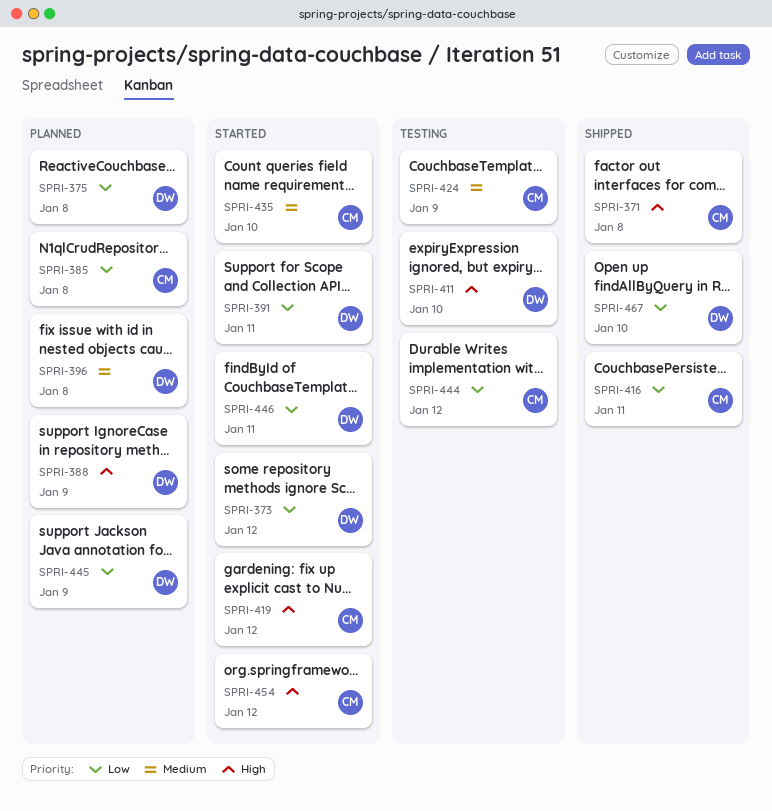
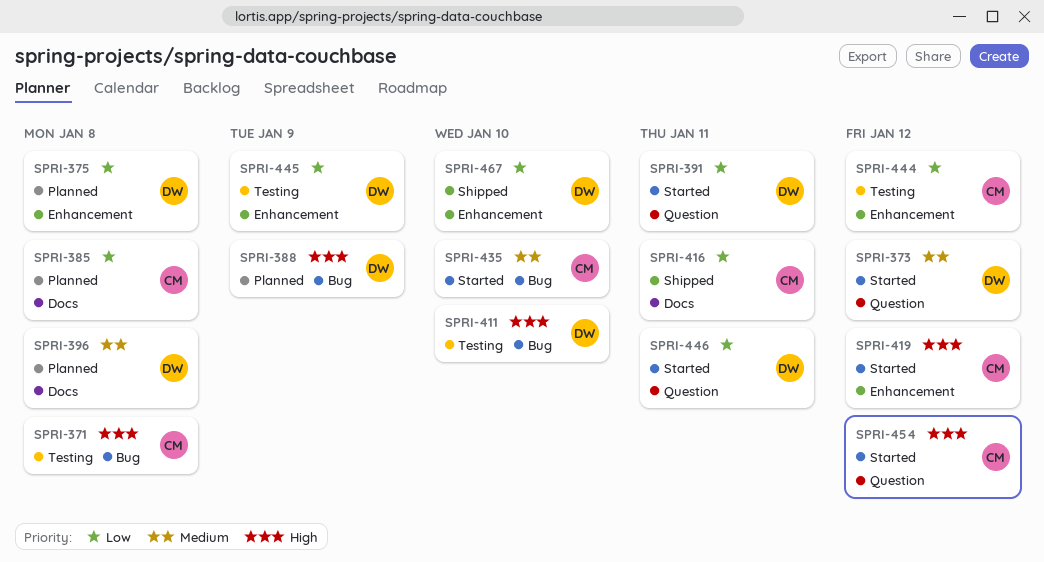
SPRI-371, status: Shipped -> Testing
SPRI-373, priority: Low -> Medium
SPRI-424: present -> none
SPRI-445, status: Planned -> Testing

